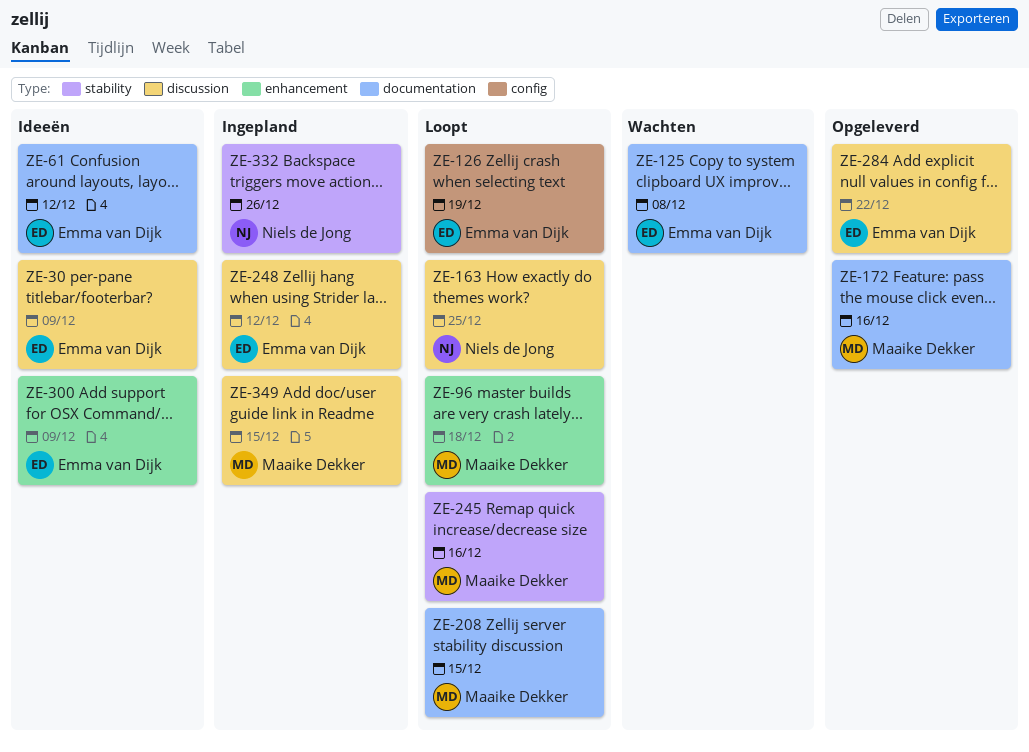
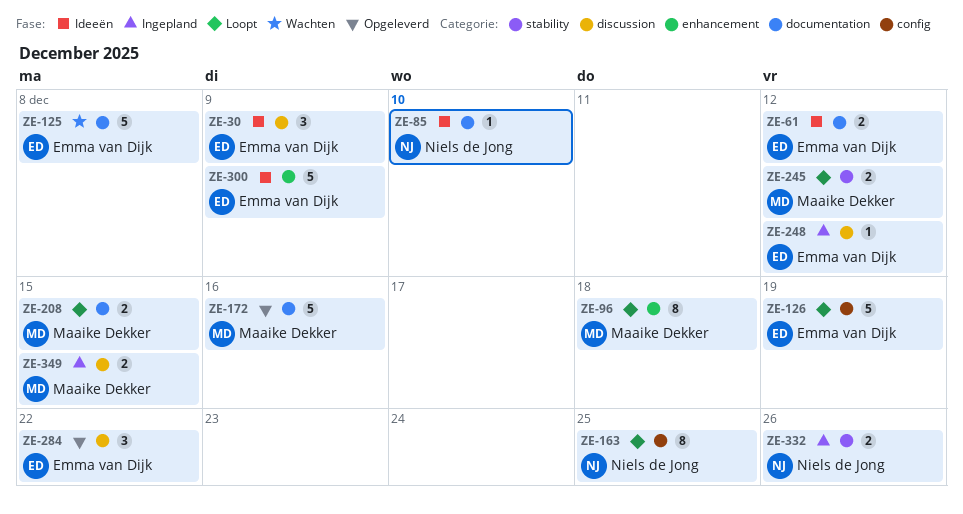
ZE-85: none -> present
ZE-163, label: discussion -> config
ZE-245, due: Dec 16 -> Dec 12

